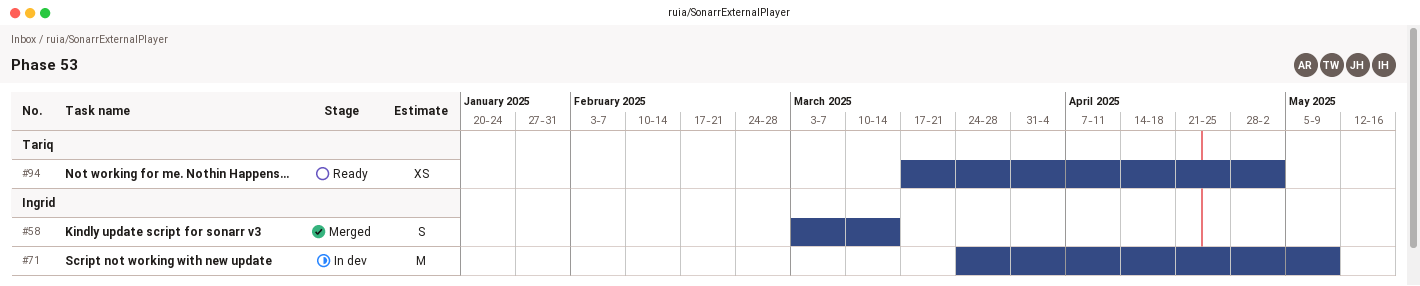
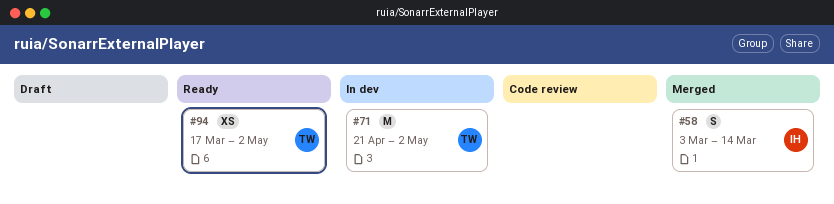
#71, owner: Ingrid -> Tariq
#71, start: Mar 24 -> Apr 21
#71, due: May 9 -> May 2

